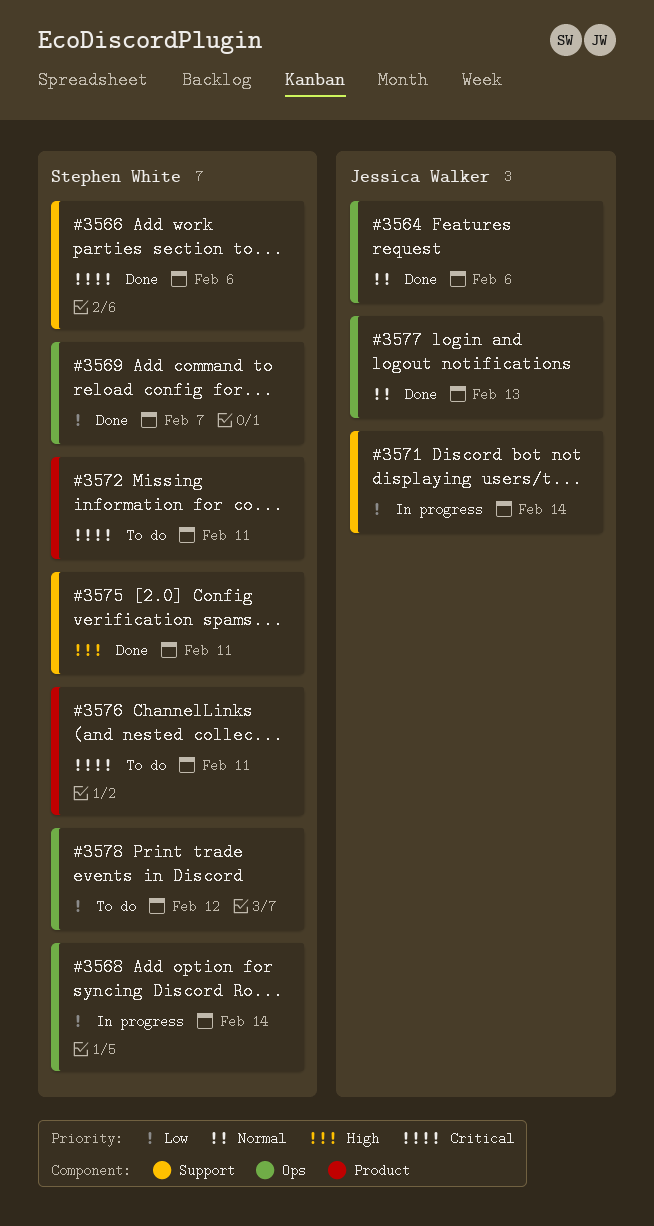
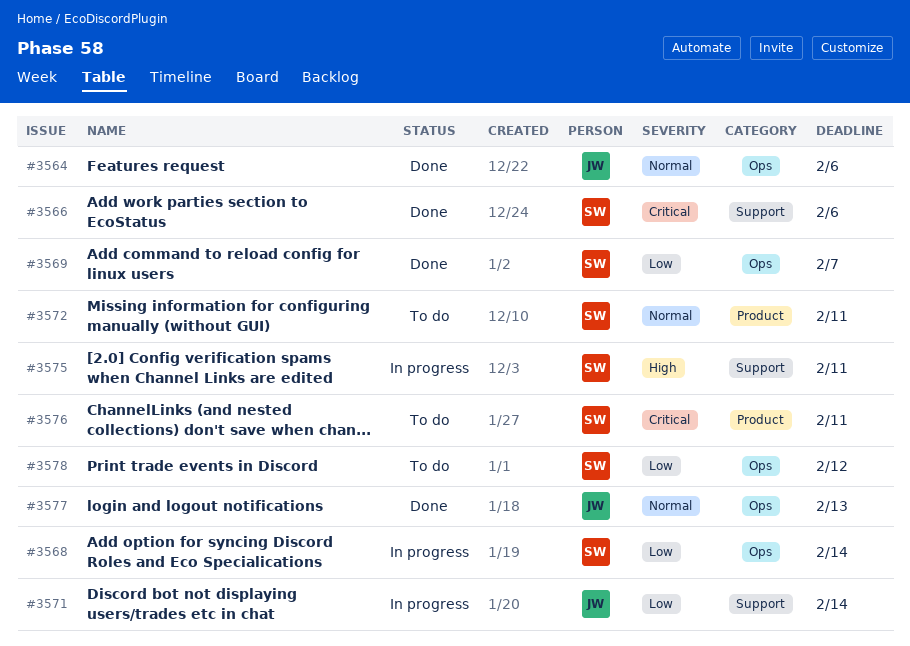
#3572, priority: Critical -> Normal
#3575, status: Done -> In progress

